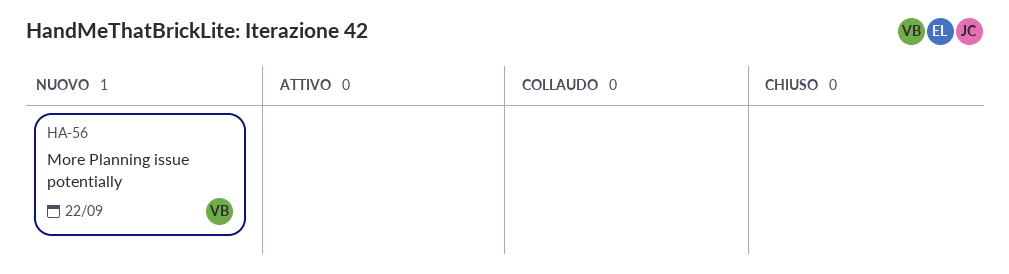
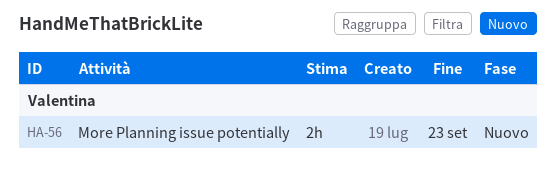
HA-56, due: Sep 22 -> Sep 23

